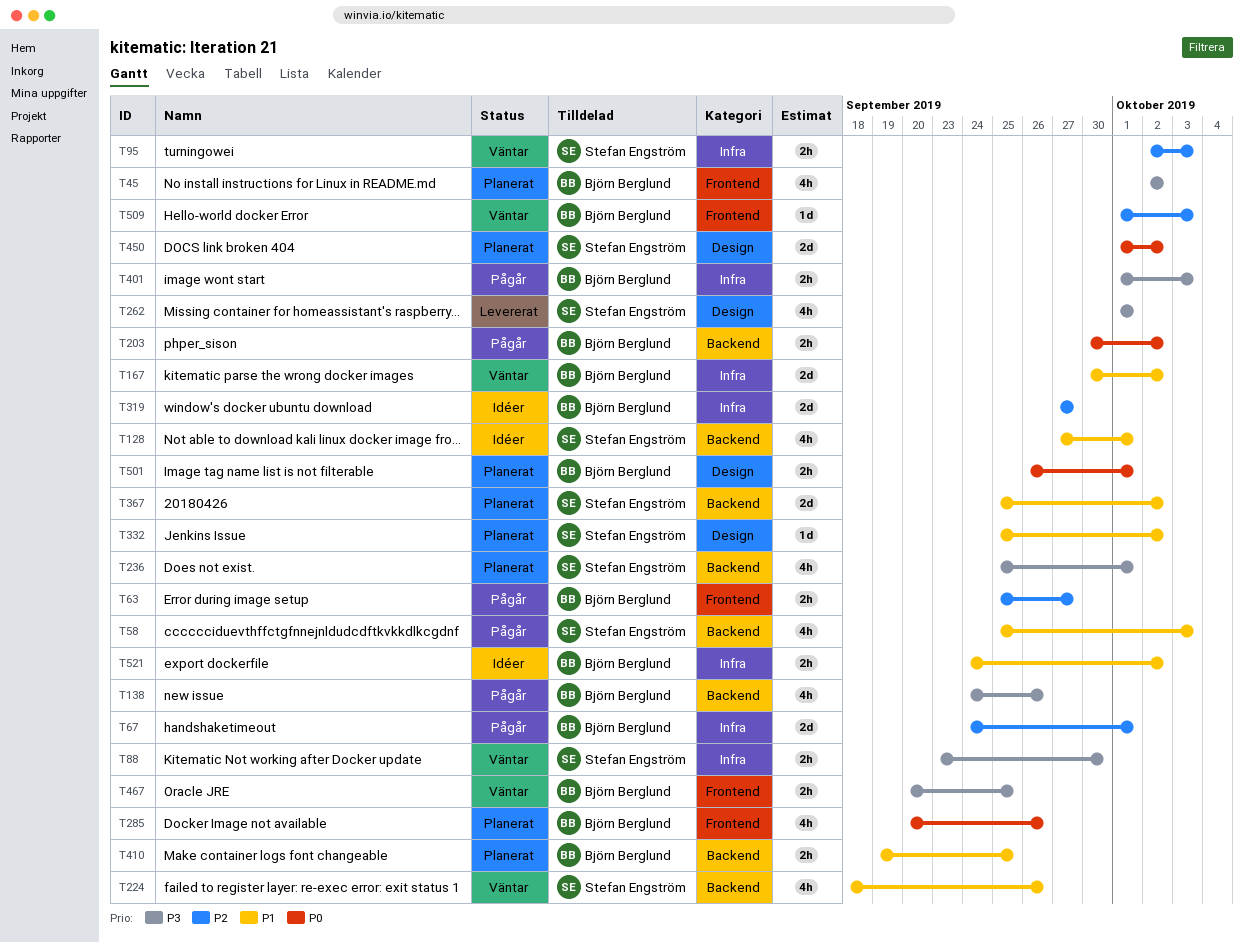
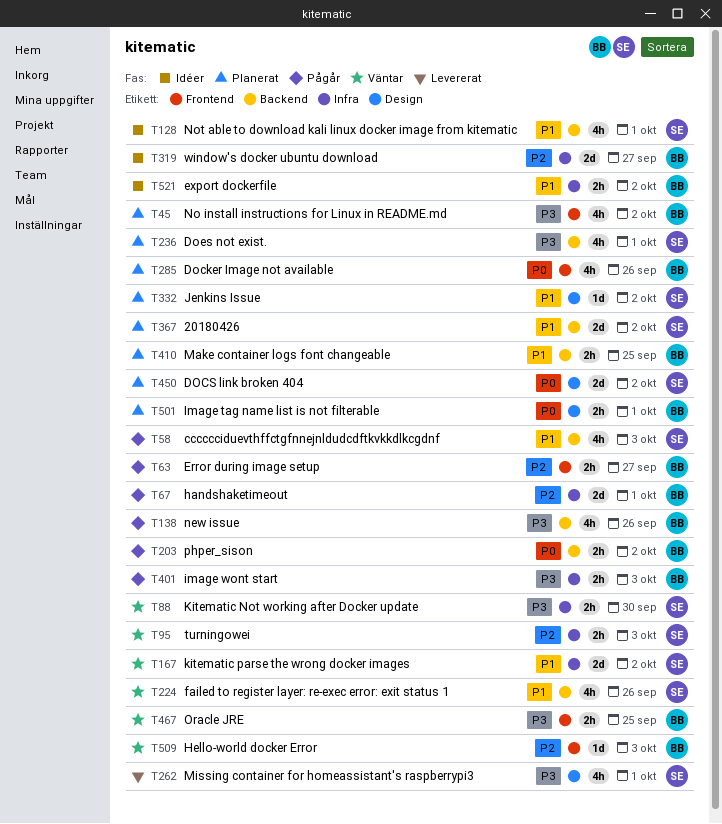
T167, owner: Björn Berglund -> Stefan Engström

